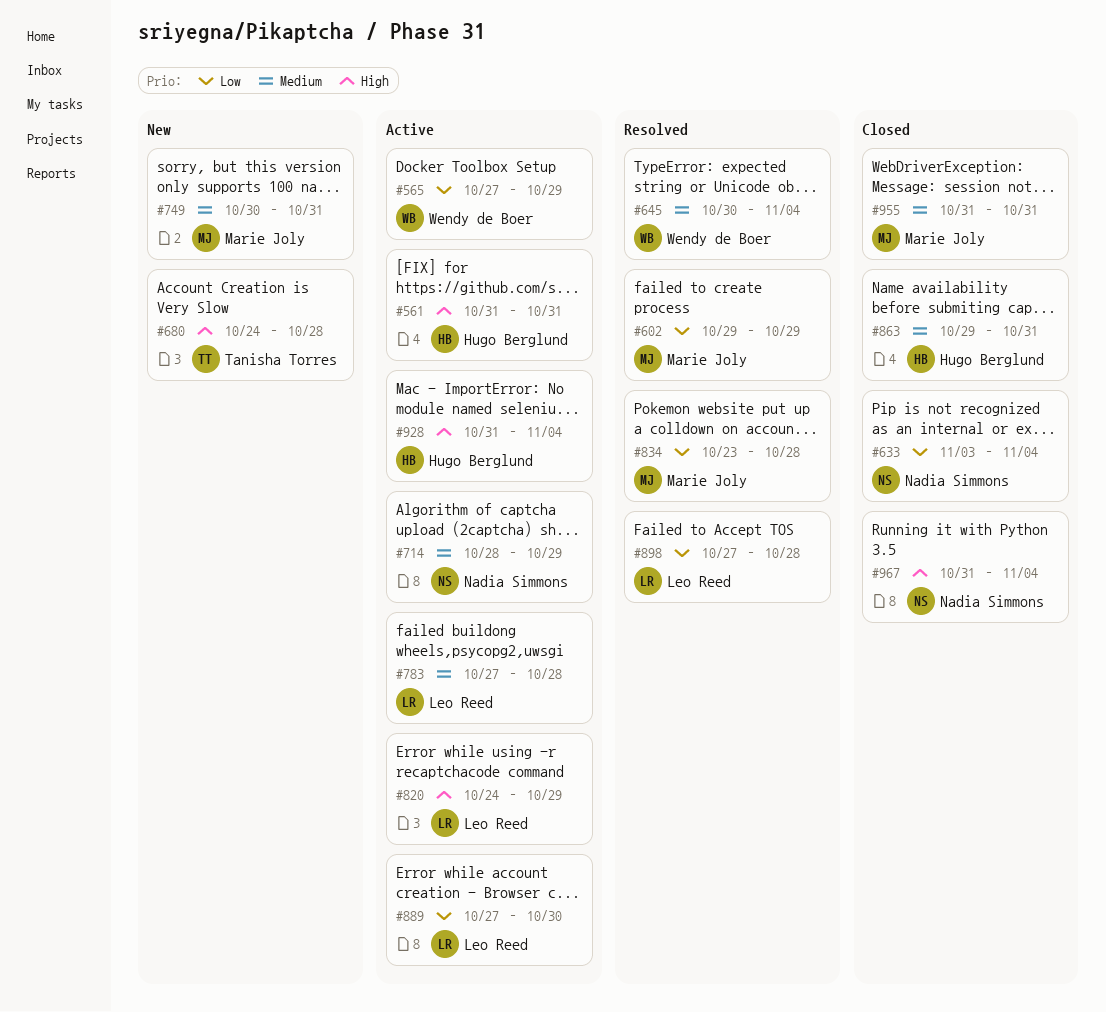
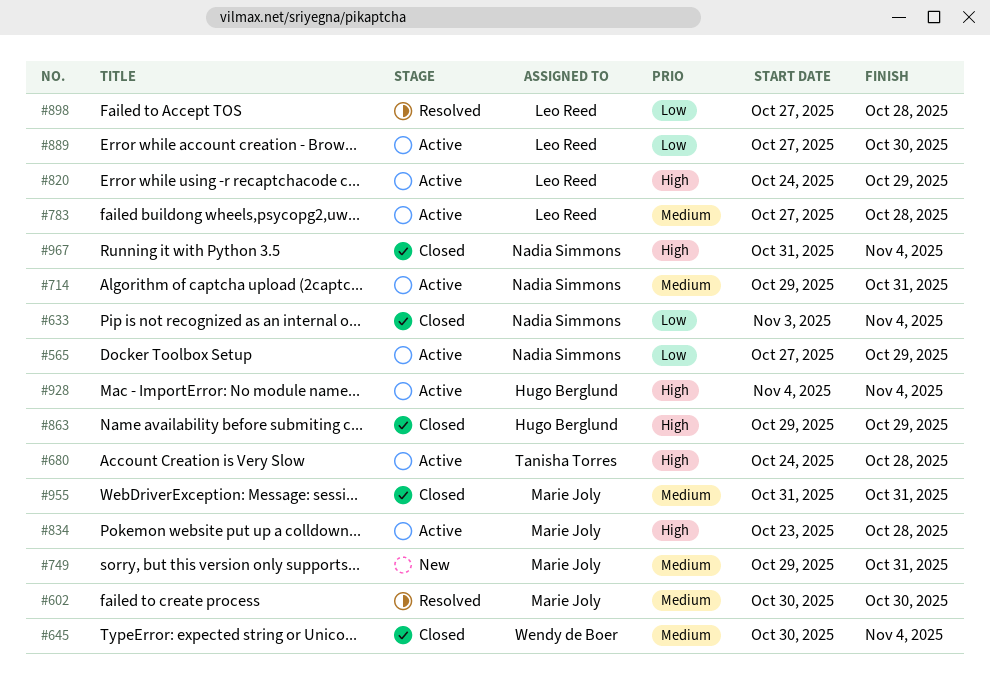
#561: present -> none
#565, owner: Wendy de Boer -> Nadia Simmons
#602, priority: Low -> Medium
#602, start: Oct 29 -> Oct 30
#602, due: Oct 29 -> Oct 30
#645, status: Resolved -> Closed
#680, status: New -> Active
#714, start: Oct 28 -> Oct 29
#714, due: Oct 29 -> Oct 31
#749, start: Oct 30 -> Oct 29
#834, status: Resolved -> Active
#834, priority: Low -> High
#863, priority: Medium -> High
#863, due: Oct 31 -> Oct 29
#928, start: Oct 31 -> Nov 4

